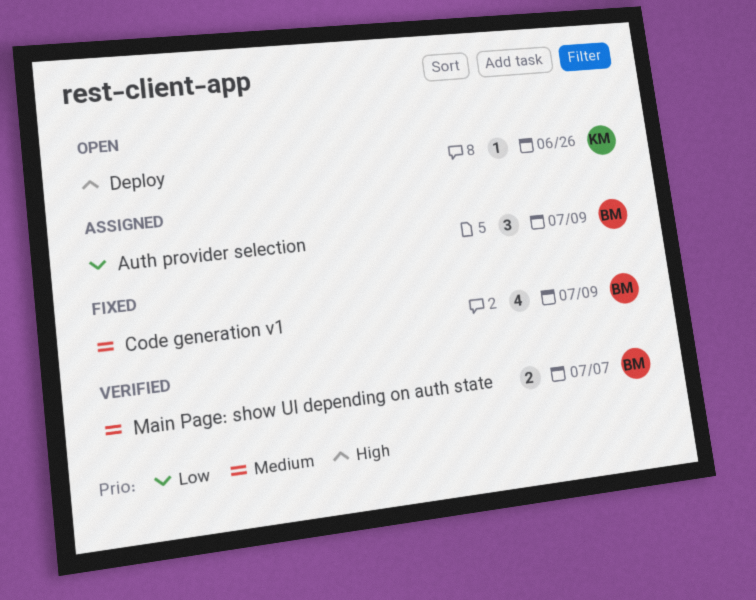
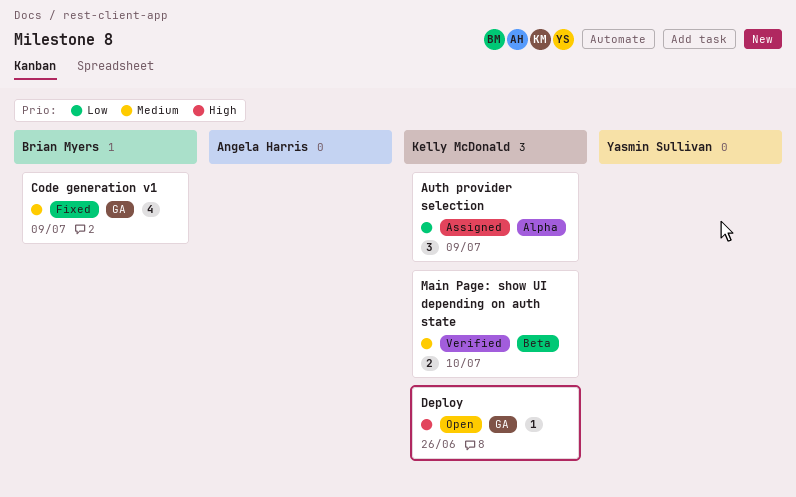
Auth provider selection, owner: Brian Myers -> Kelly McDonald
Main Page: show UI depending on auth state, owner: Brian Myers -> Kelly McDonald
Main Page: show UI depending on auth state, due: Jul 7 -> Jul 10

